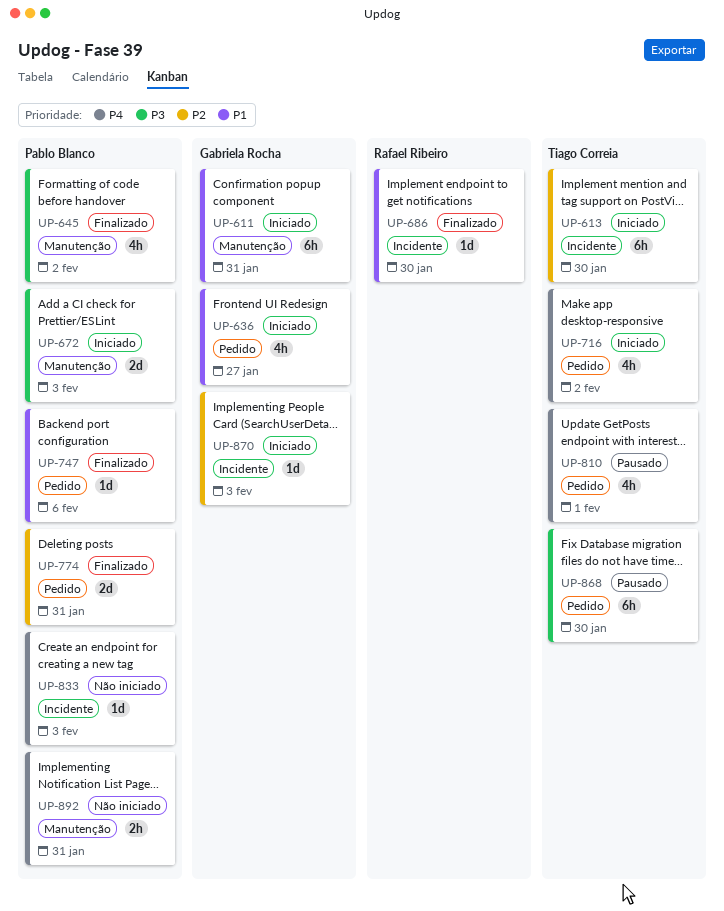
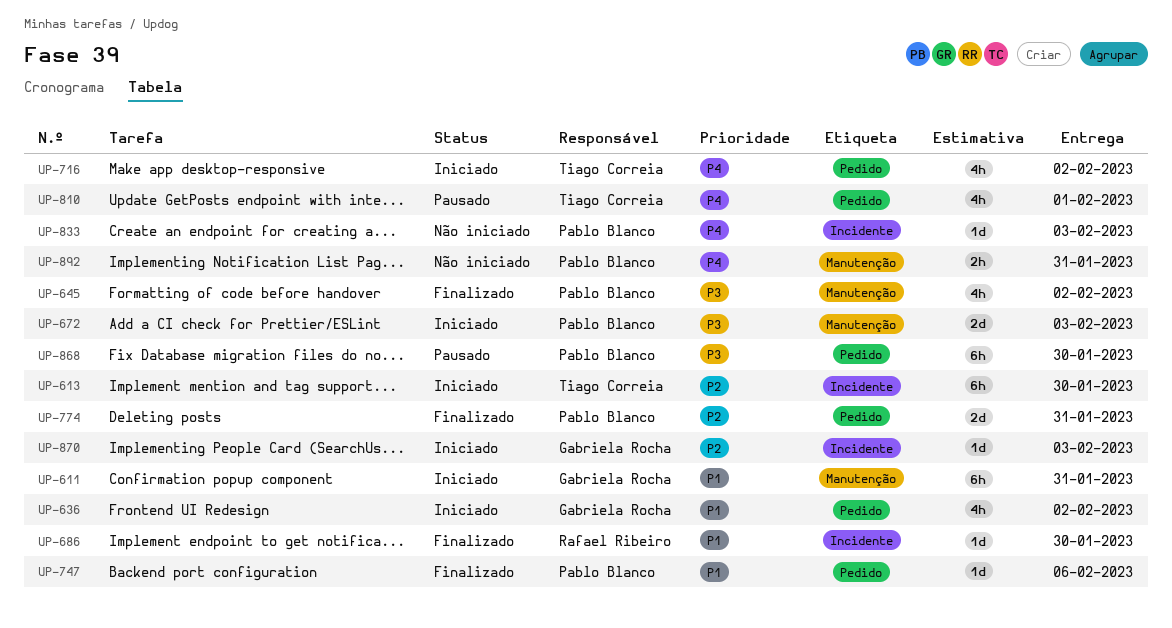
UP-636, due: Jan 27 -> Feb 2
UP-868, owner: Tiago Correia -> Pablo Blanco

